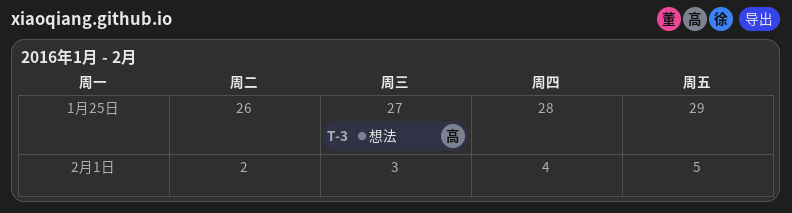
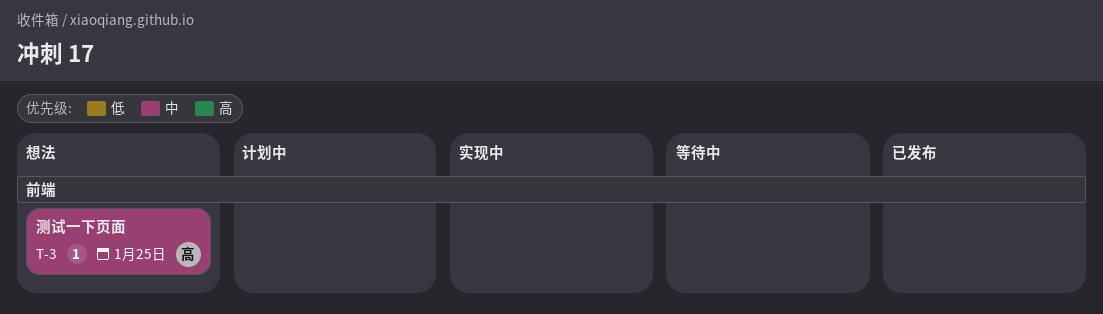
T-3, due: Jan 27 -> Jan 25

